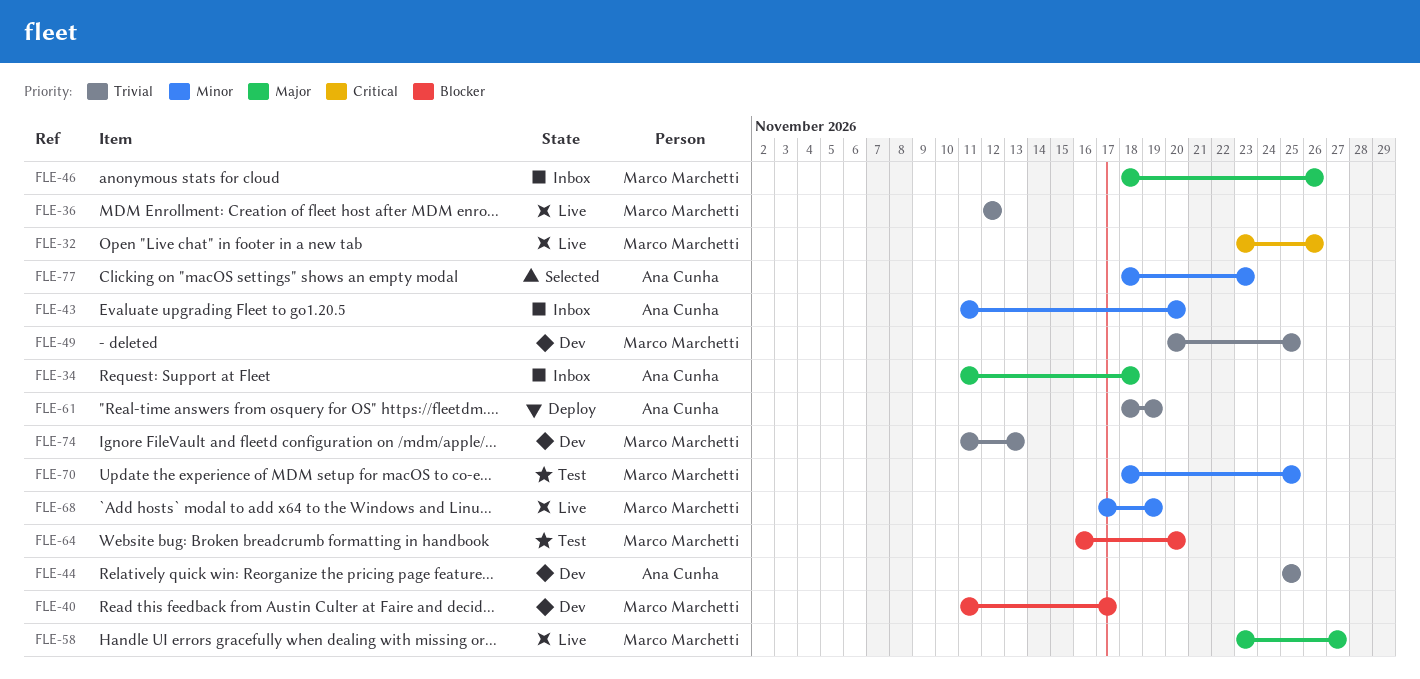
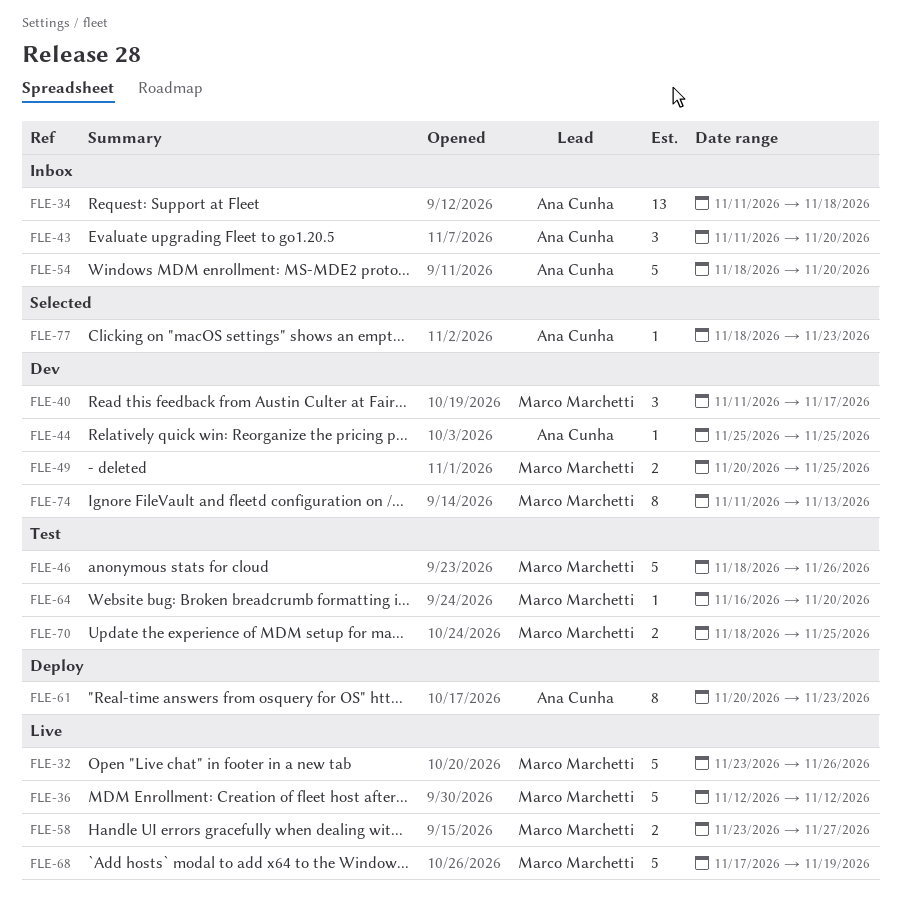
FLE-46, status: Inbox -> Test
FLE-54: none -> present
FLE-61, start: Nov 18 -> Nov 20
FLE-61, due: Nov 19 -> Nov 23

